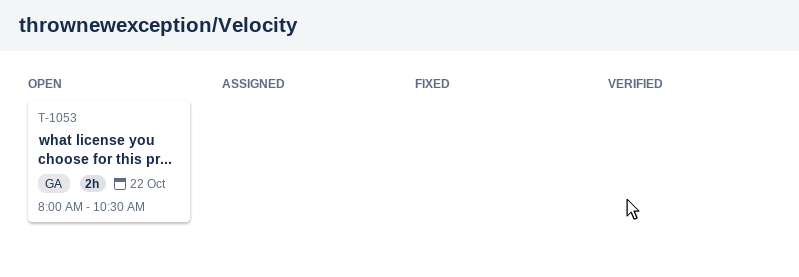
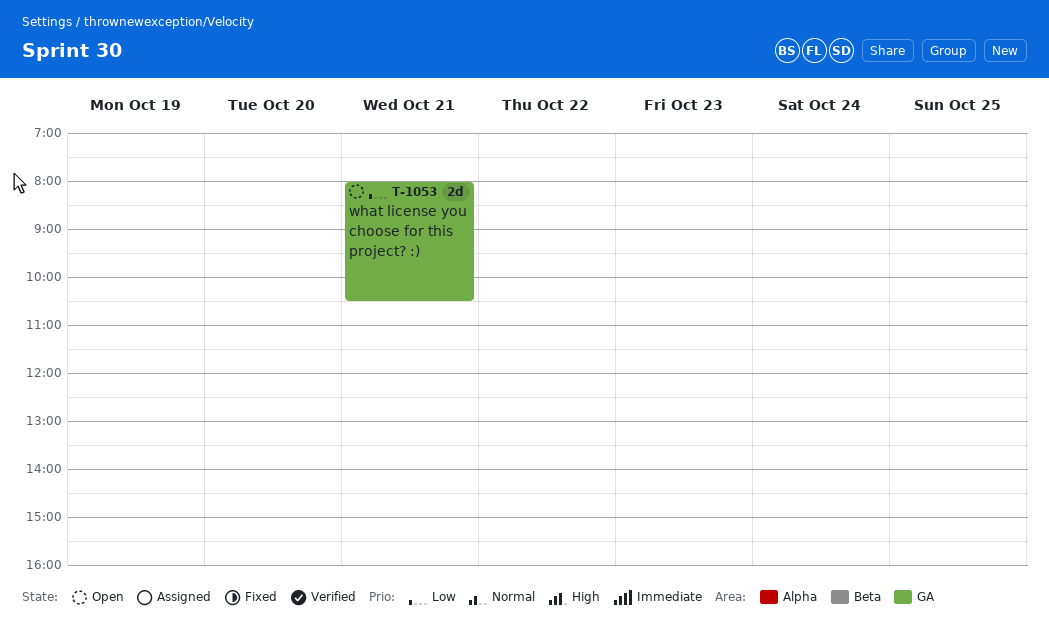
T-1053, estimate: 2h -> 2d
T-1053, day: Oct 22 -> Oct 21

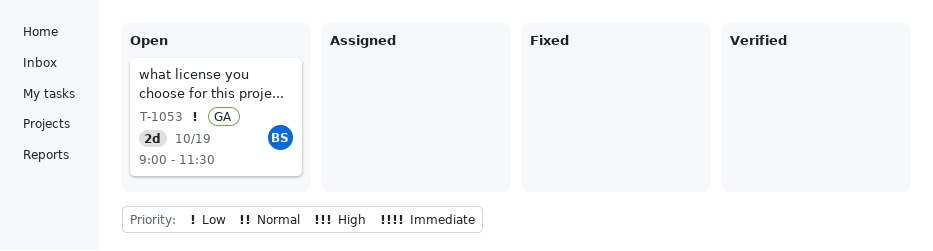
T-1053, day: Oct 21 -> Oct 19
T-1053, begins: 08:00 -> 09:00
T-1053, ends: 10:30 -> 11:30

